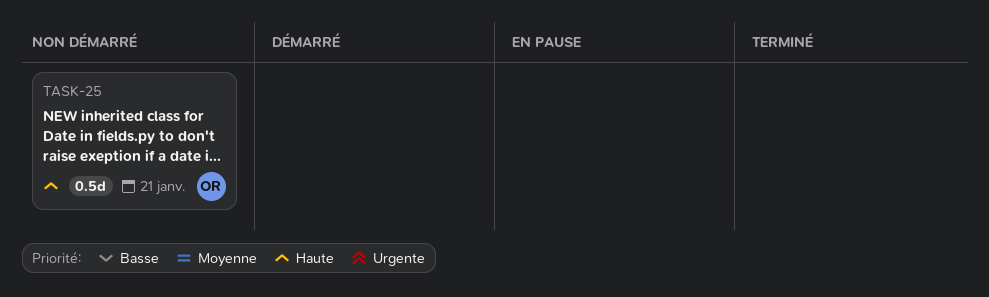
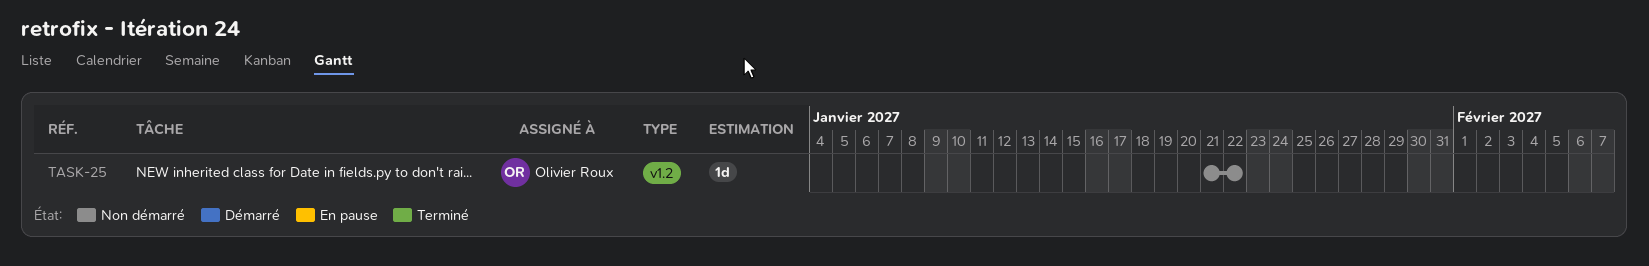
TASK-25, estimate: 0.5d -> 1d
TASK-25, due: Jan 21 -> Jan 22

